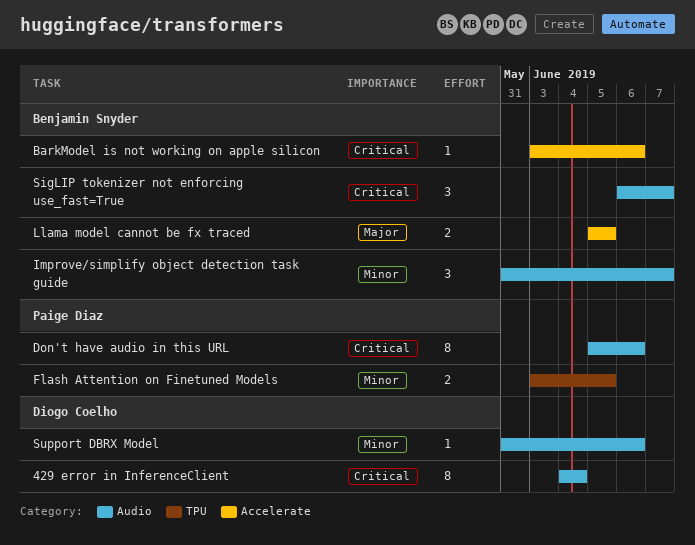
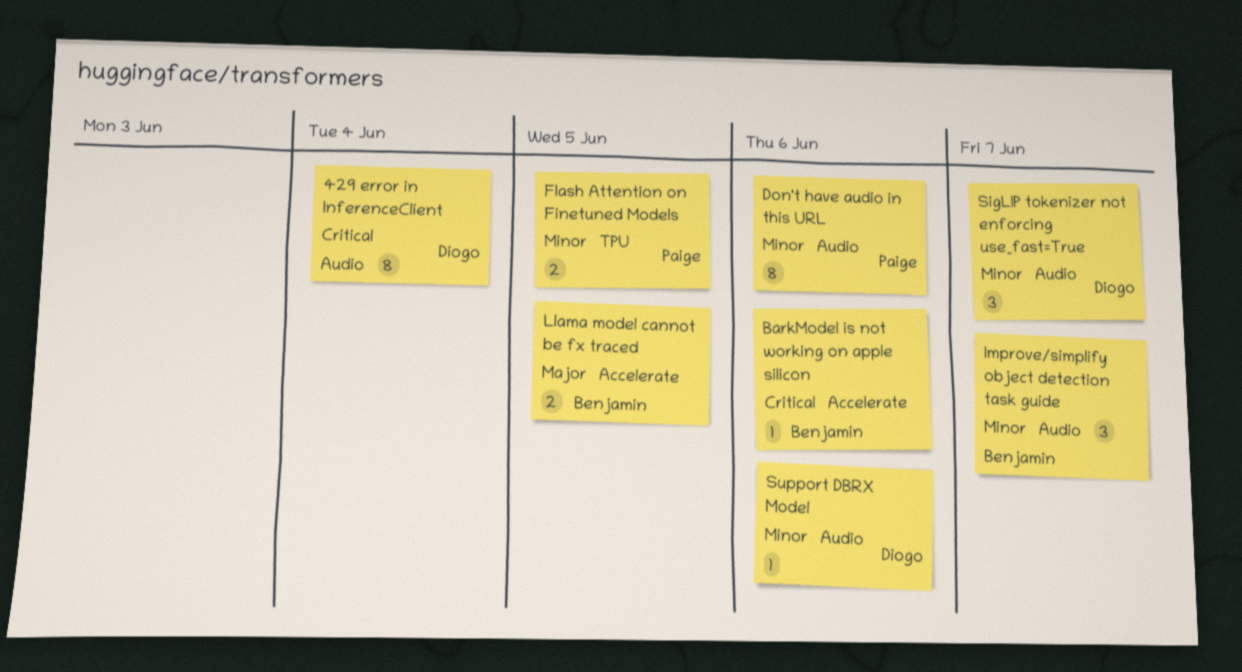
Don't have audio in this URL, priority: Critical -> Minor
SigLIP tokenizer not enforcing use_fast=True, owner: Benjamin Snyder -> Diogo Coelho
SigLIP tokenizer not enforcing use_fast=True, priority: Critical -> Minor

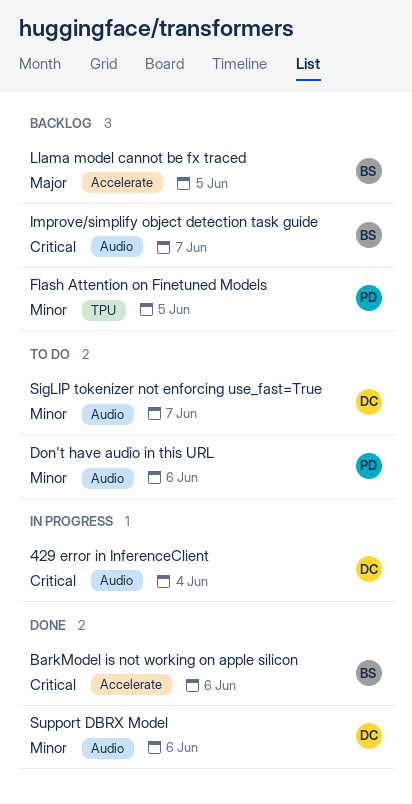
Improve/simplify object detection task guide, priority: Minor -> Critical

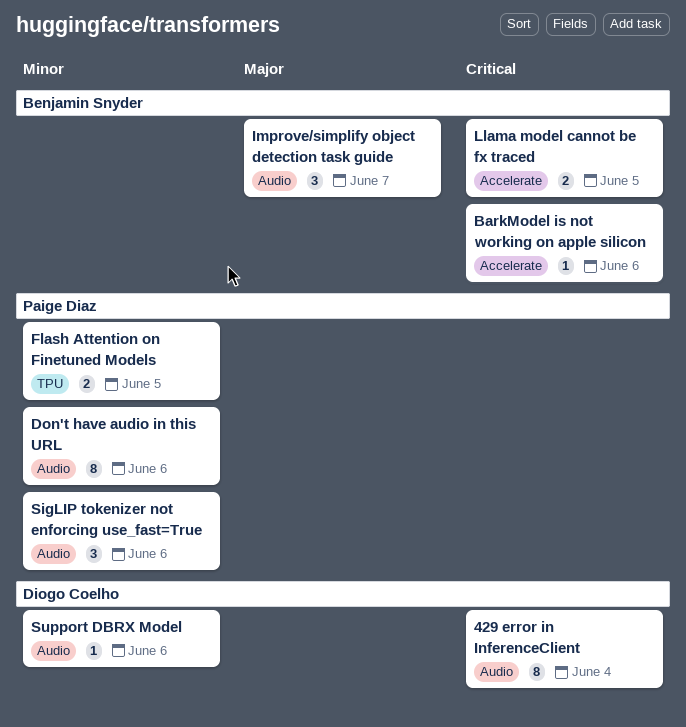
Improve/simplify object detection task guide, priority: Critical -> Major
Llama model cannot be fx traced, priority: Major -> Critical
SigLIP tokenizer not enforcing use_fast=True, owner: Diogo Coelho -> Paige Diaz
SigLIP tokenizer not enforcing use_fast=True, due: Jun 7 -> Jun 6

